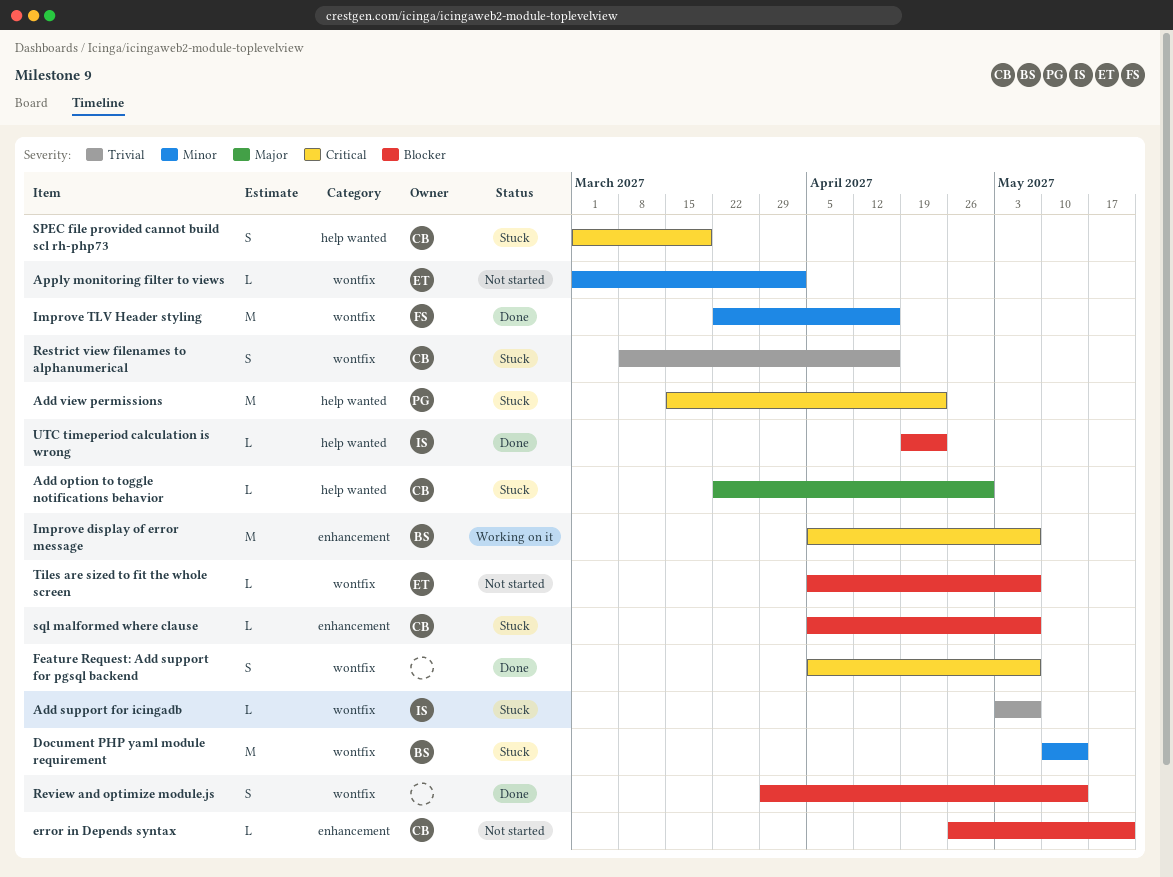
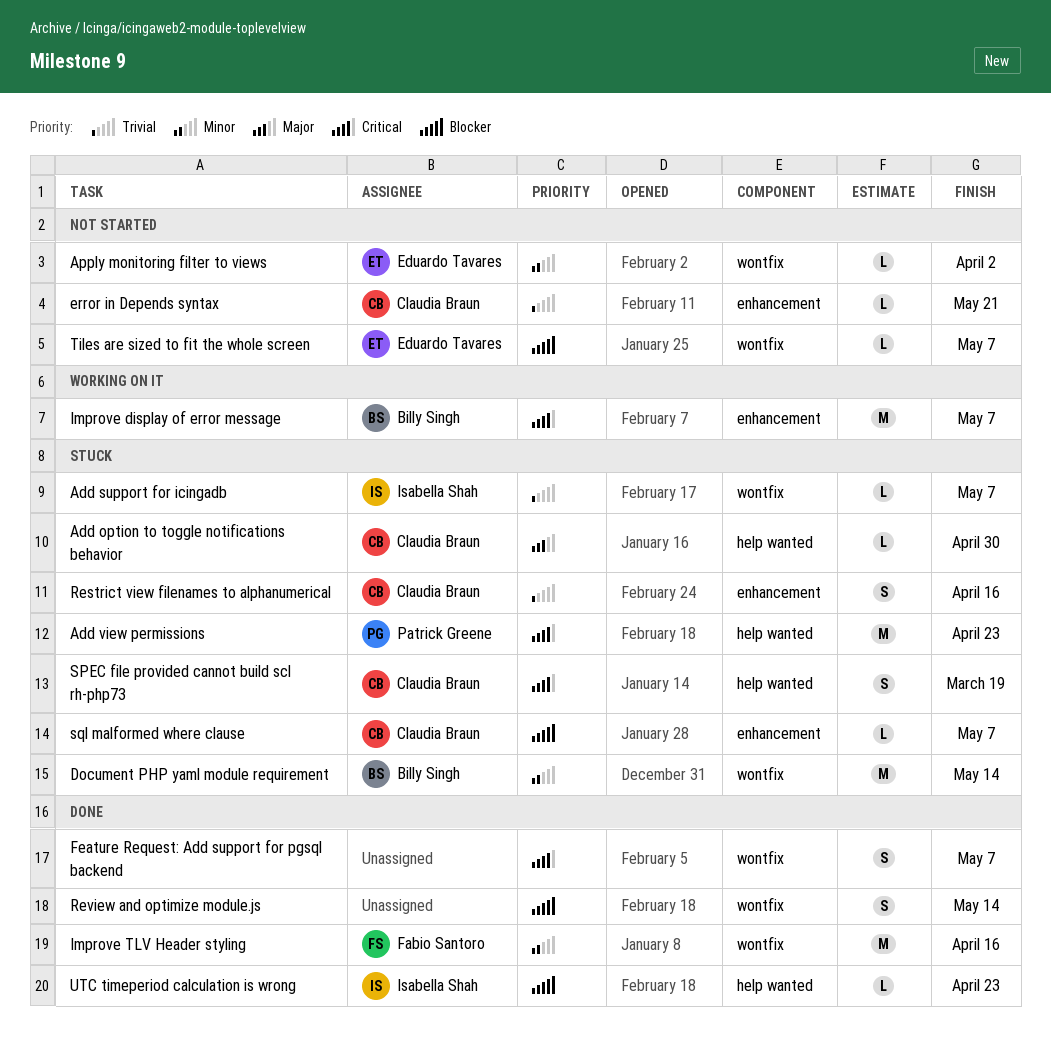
error in Depends syntax, priority: Blocker -> Trivial
Restrict view filenames to alphanumerical, label: wontfix -> enhancement

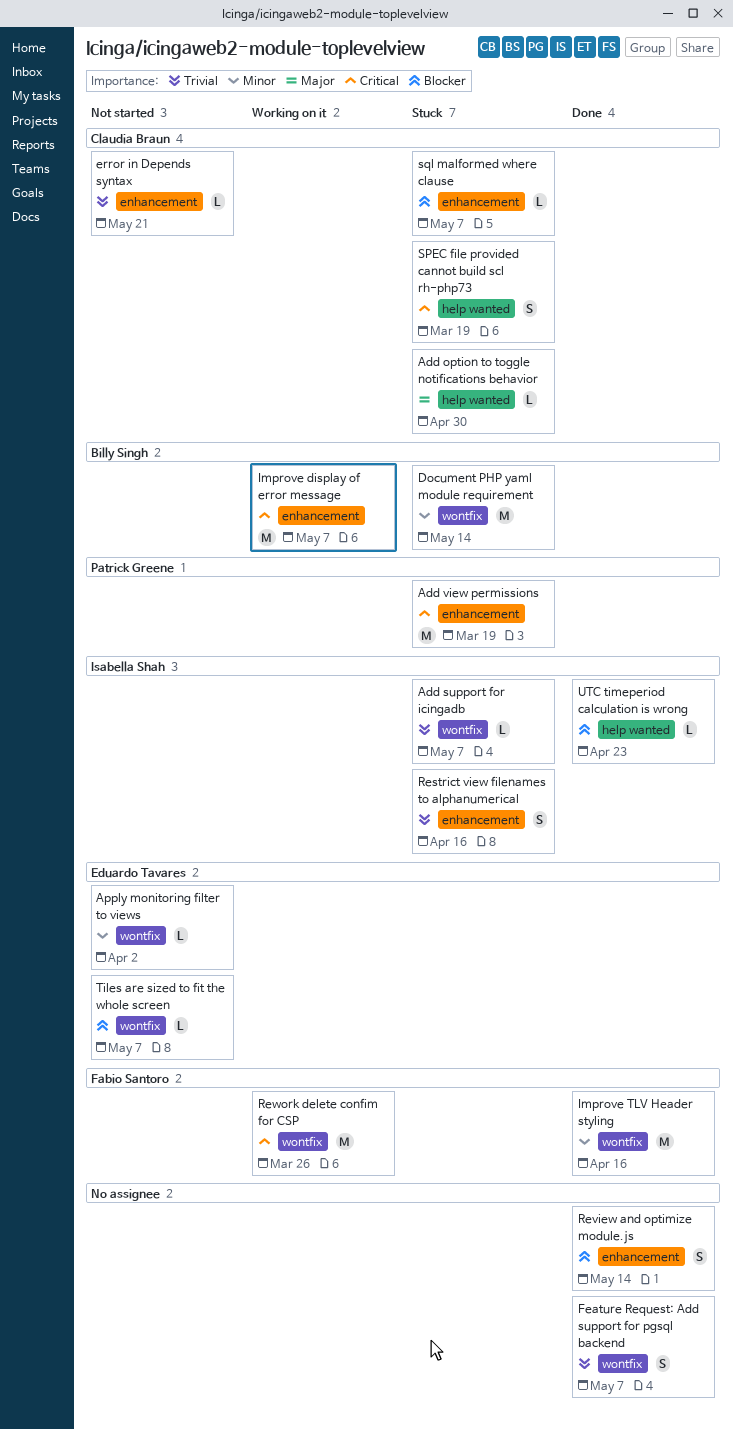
Add view permissions, label: help wanted -> enhancement
Add view permissions, due: Apr 23 -> Mar 19
Feature Request: Add support for pgsql backend, priority: Critical -> Trivial
Restrict view filenames to alphanumerical, owner: Claudia Braun -> Isabella Shah
Review and optimize module.js, label: wontfix -> enhancement
Rework delete confim for CSP: none -> present

